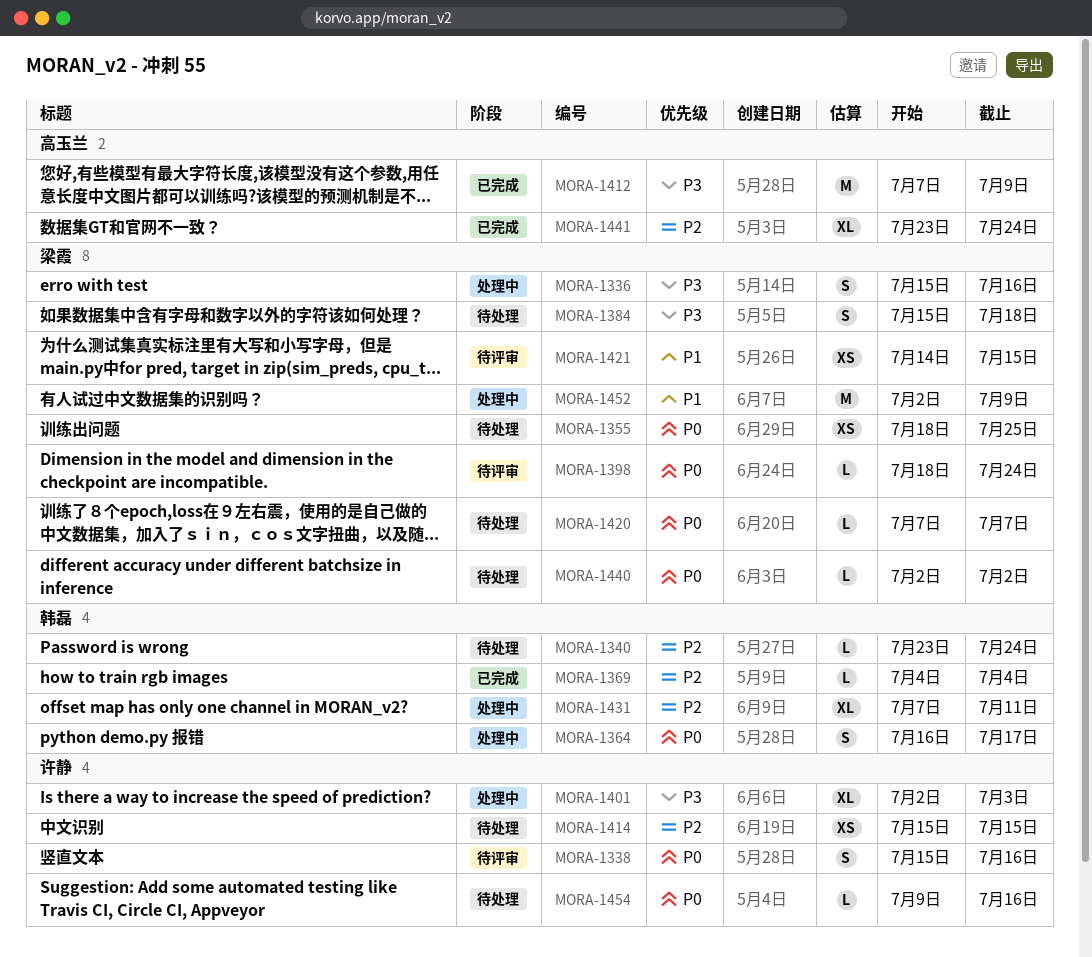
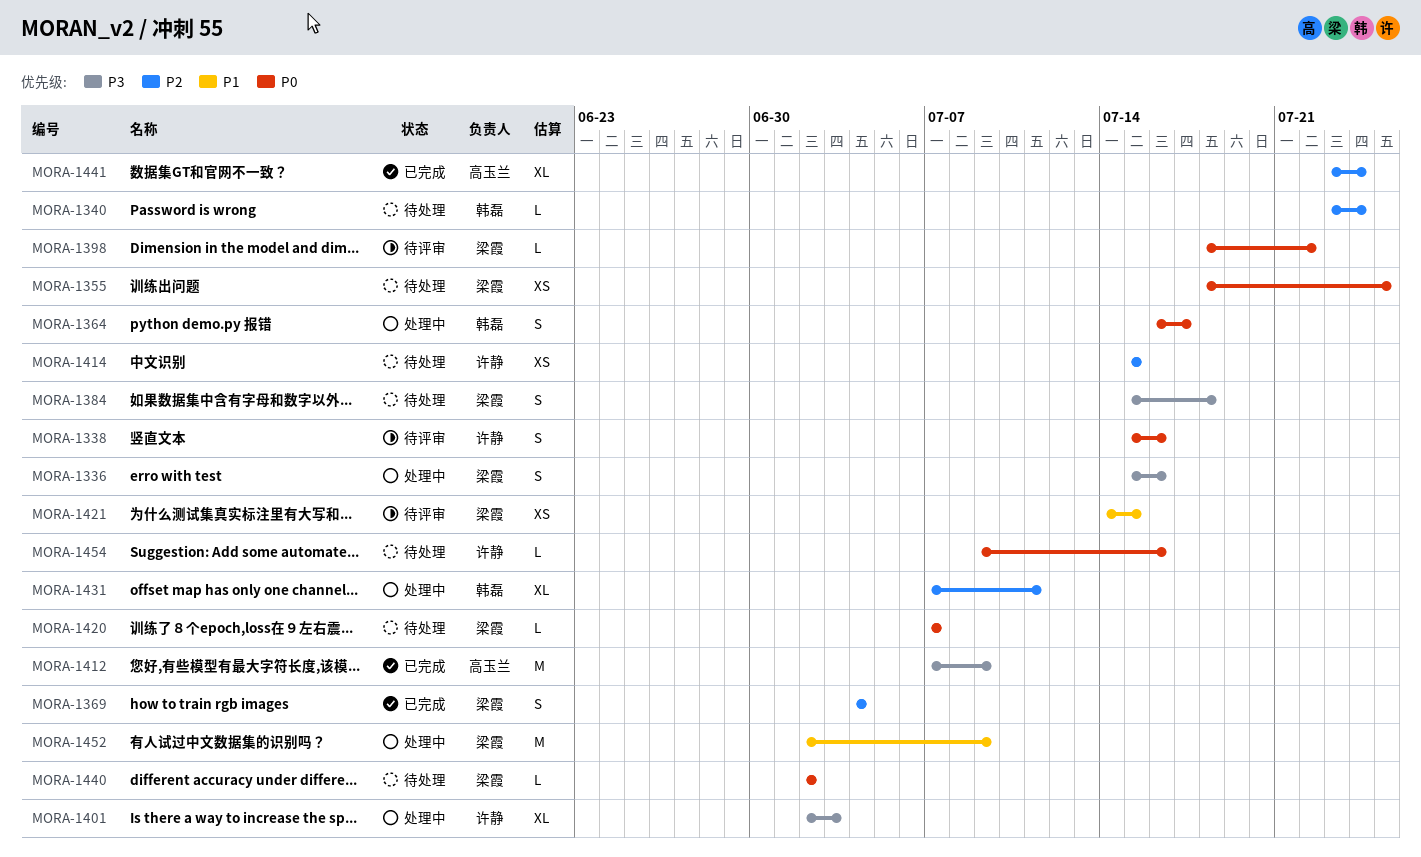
MORA-1369, owner: 韩磊 -> 梁霞
MORA-1369, estimate: L -> S
MORA-1398, due: Jul 24 -> Jul 22

